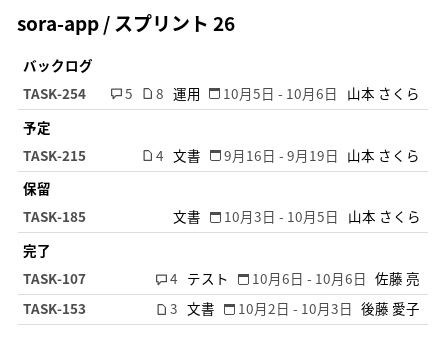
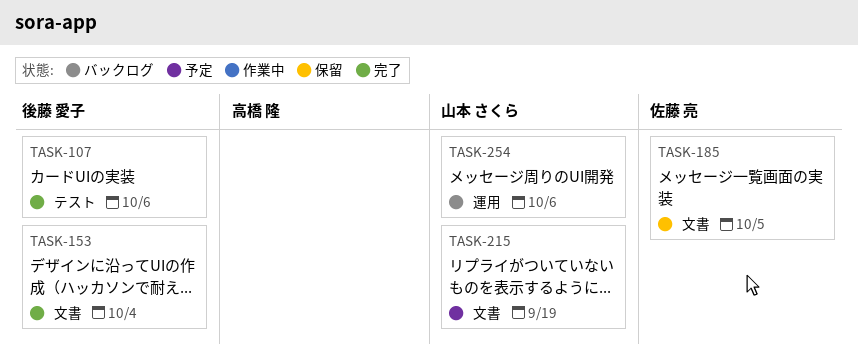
TASK-107, owner: 佐藤 亮 -> 後藤 愛子
TASK-153, due: Oct 3 -> Oct 4
TASK-185, owner: 山本 さくら -> 佐藤 亮

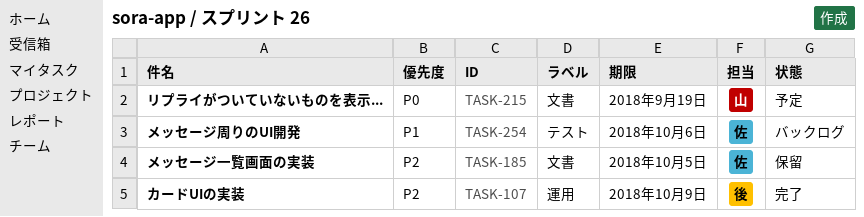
TASK-107, label: テスト -> 運用
TASK-107, due: Oct 6 -> Oct 9
TASK-153: present -> none
TASK-254, owner: 山本 さくら -> 佐藤 亮
TASK-254, label: 運用 -> テスト

